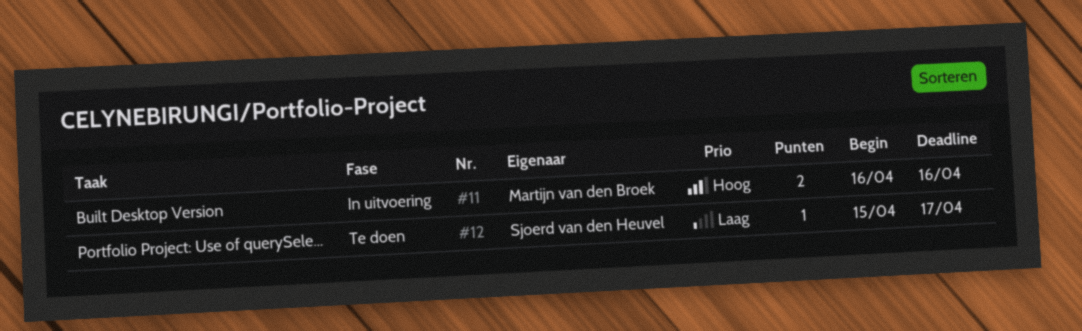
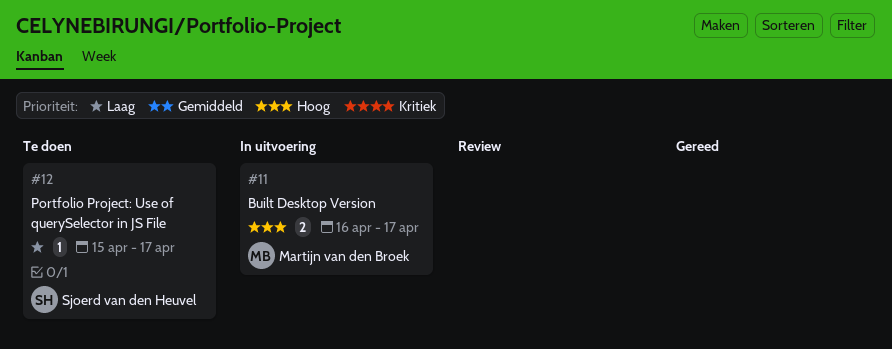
#11, due: Apr 16 -> Apr 17

